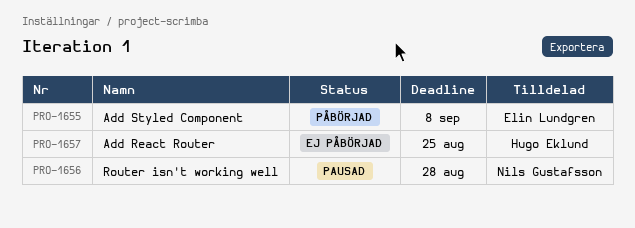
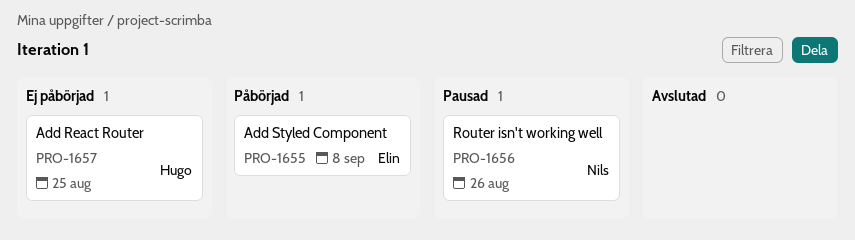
PRO-1656, due: Aug 28 -> Aug 26

